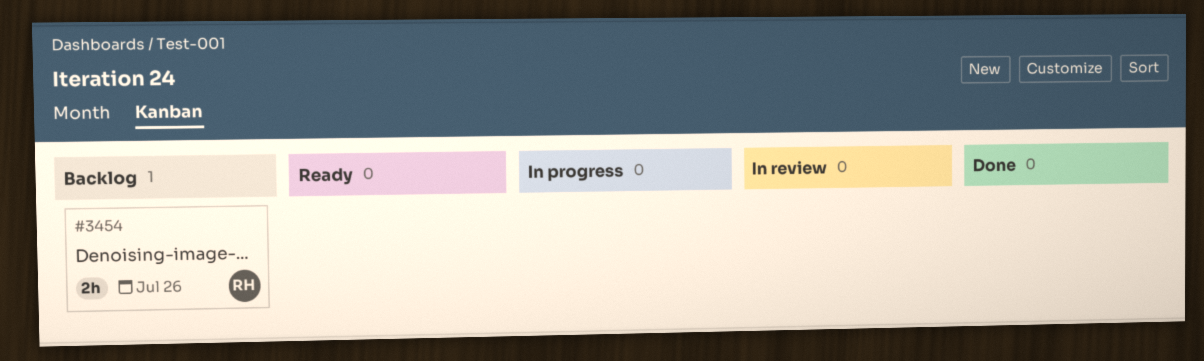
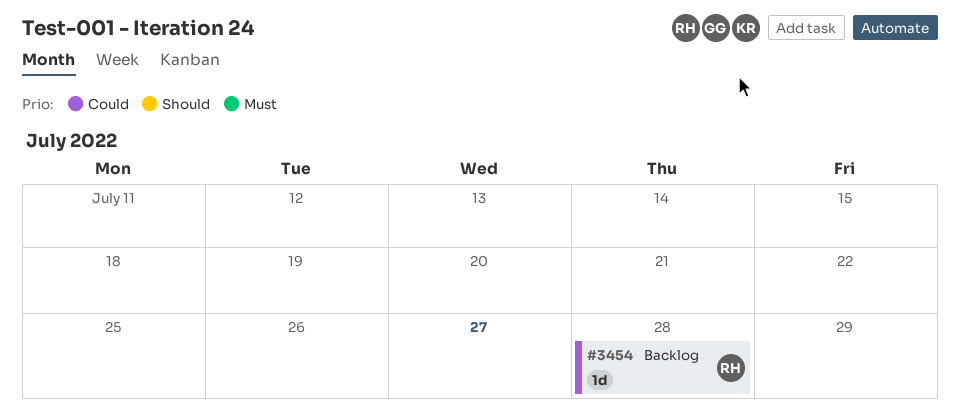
#3454, estimate: 2h -> 1d
#3454, due: Jul 26 -> Jul 28

